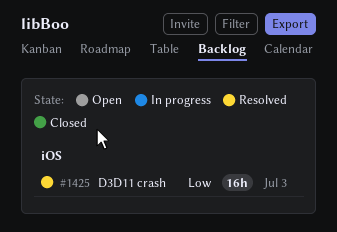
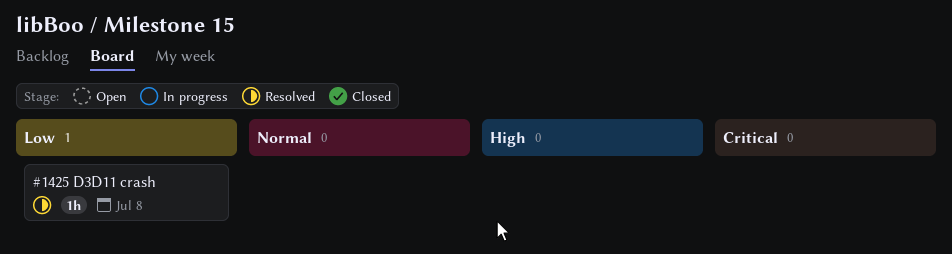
#1425, estimate: 16h -> 1h
#1425, due: Jul 3 -> Jul 8

